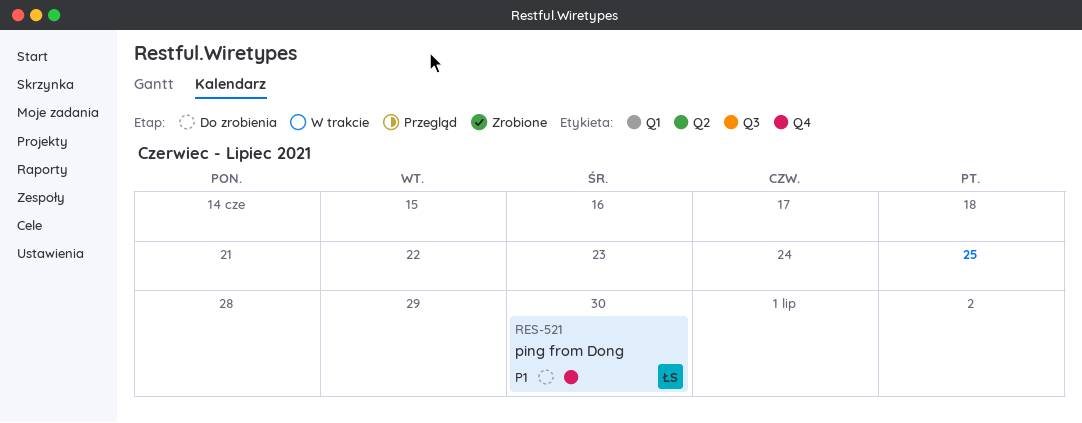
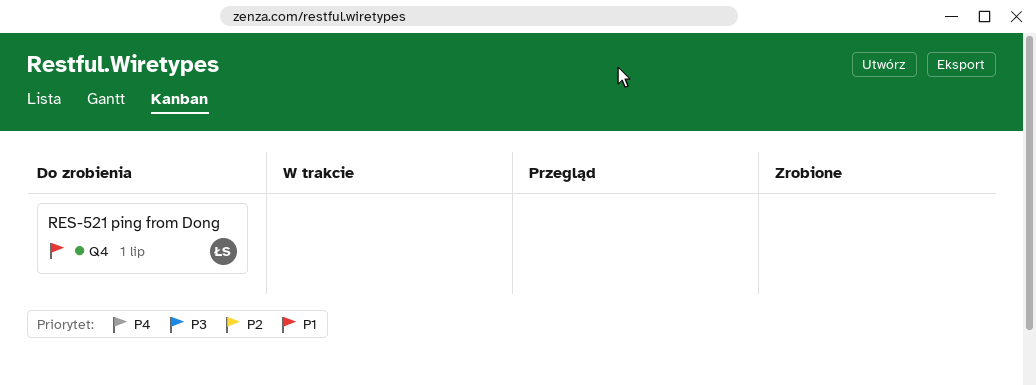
RES-521, due: Jun 30 -> Jul 1

